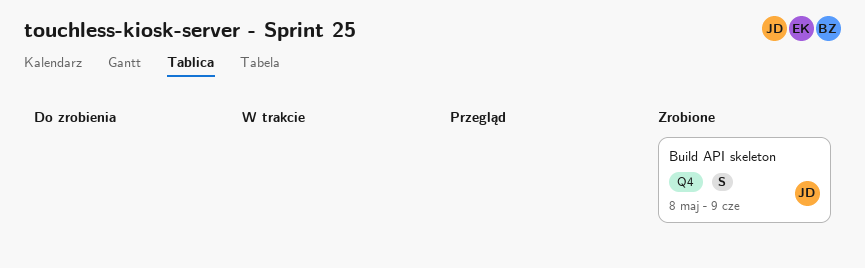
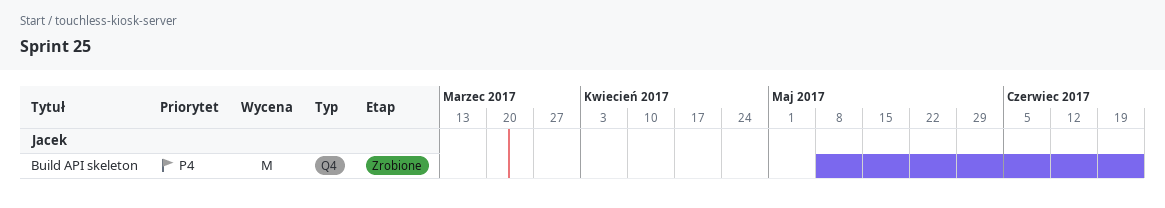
Build API skeleton, estimate: S -> M
Build API skeleton, due: Jun 9 -> Jun 23

